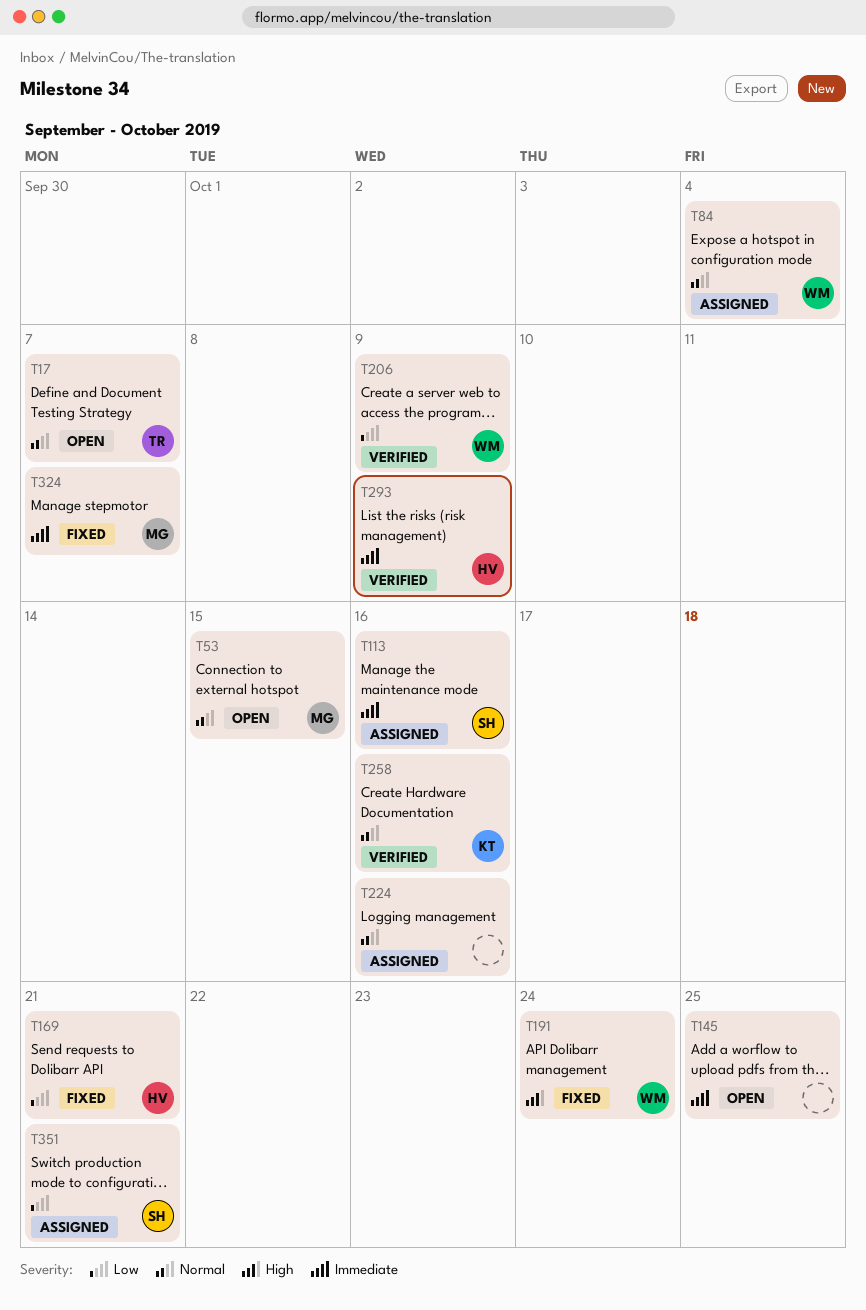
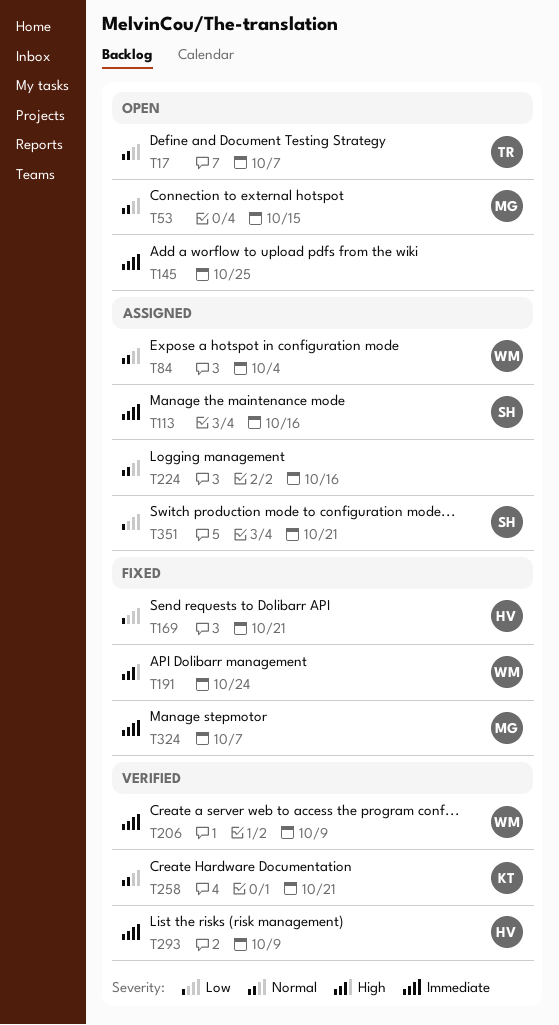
T206, priority: Low -> Immediate
T258, due: Oct 16 -> Oct 21

